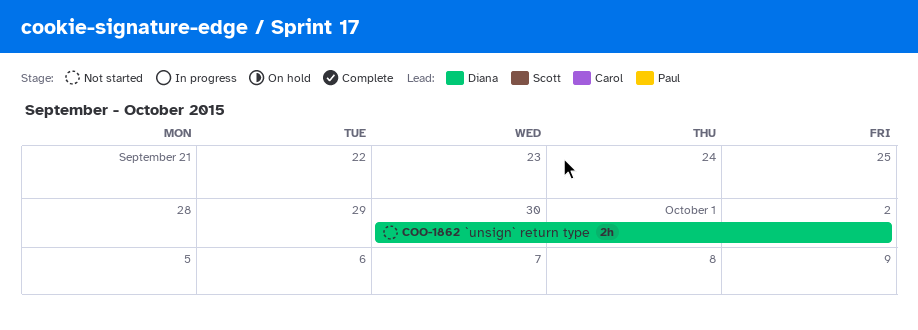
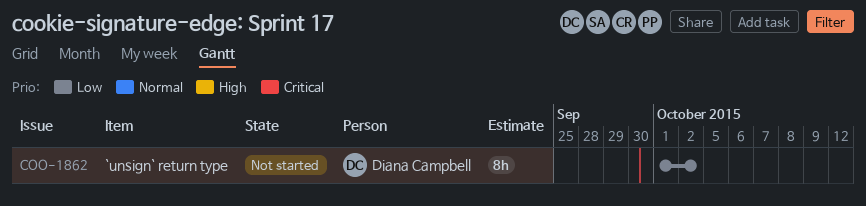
COO-1862, estimate: 2h -> 8h
COO-1862, start: Sep 30 -> Oct 1

